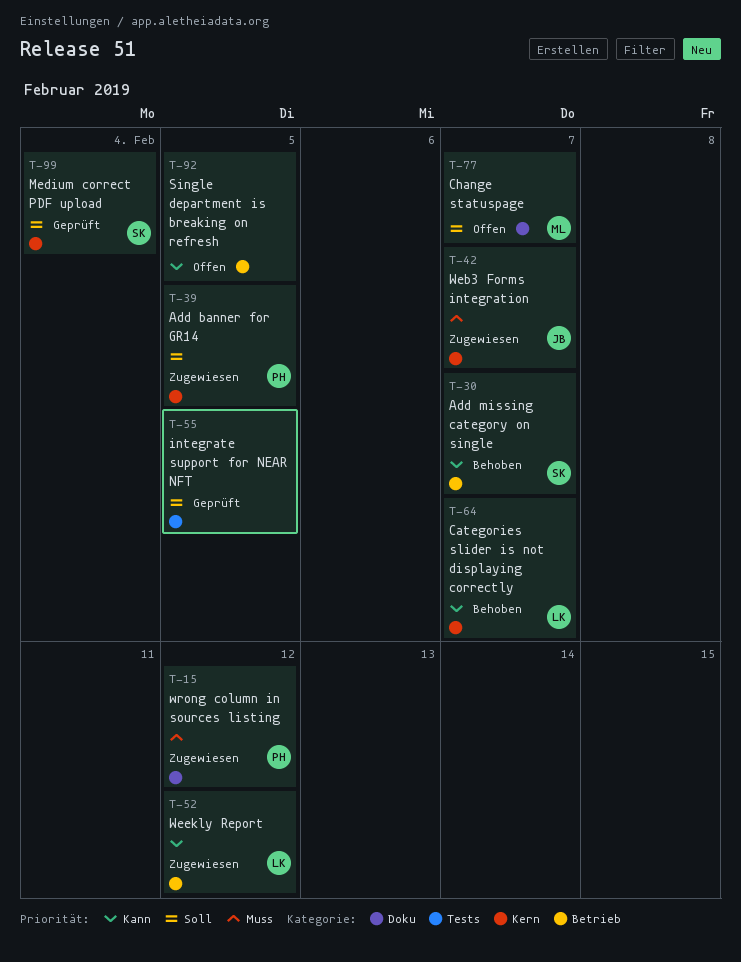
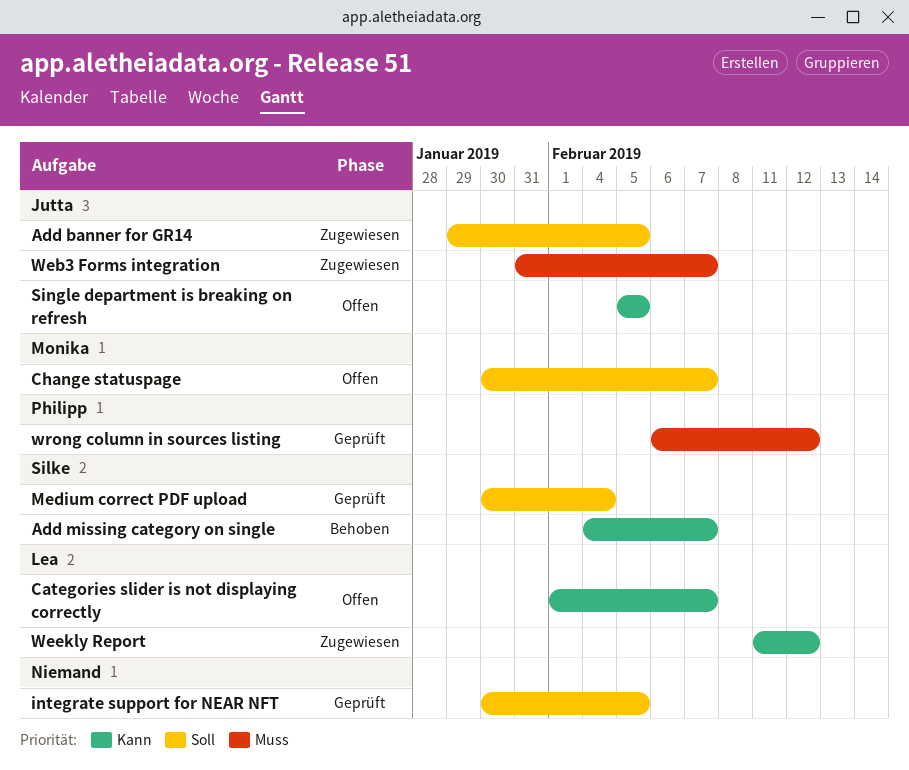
Add banner for GR14, owner: Philipp -> Jutta
Categories slider is not displaying correctly, status: Behoben -> Offen
Single department is breaking on refresh, owner: none -> Jutta
wrong column in sources listing, status: Zugewiesen -> Geprüft

